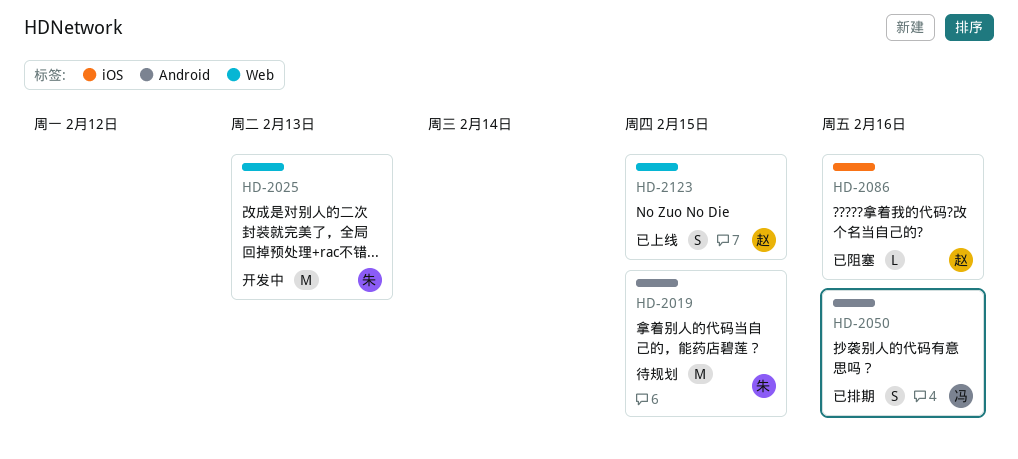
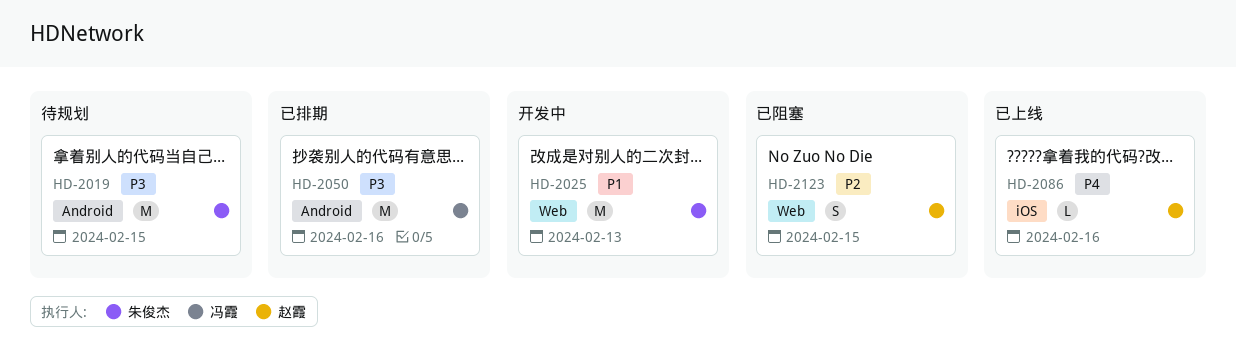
HD-2050, estimate: S -> M
HD-2086, status: 已阻塞 -> 已上线
HD-2123, status: 已上线 -> 已阻塞

